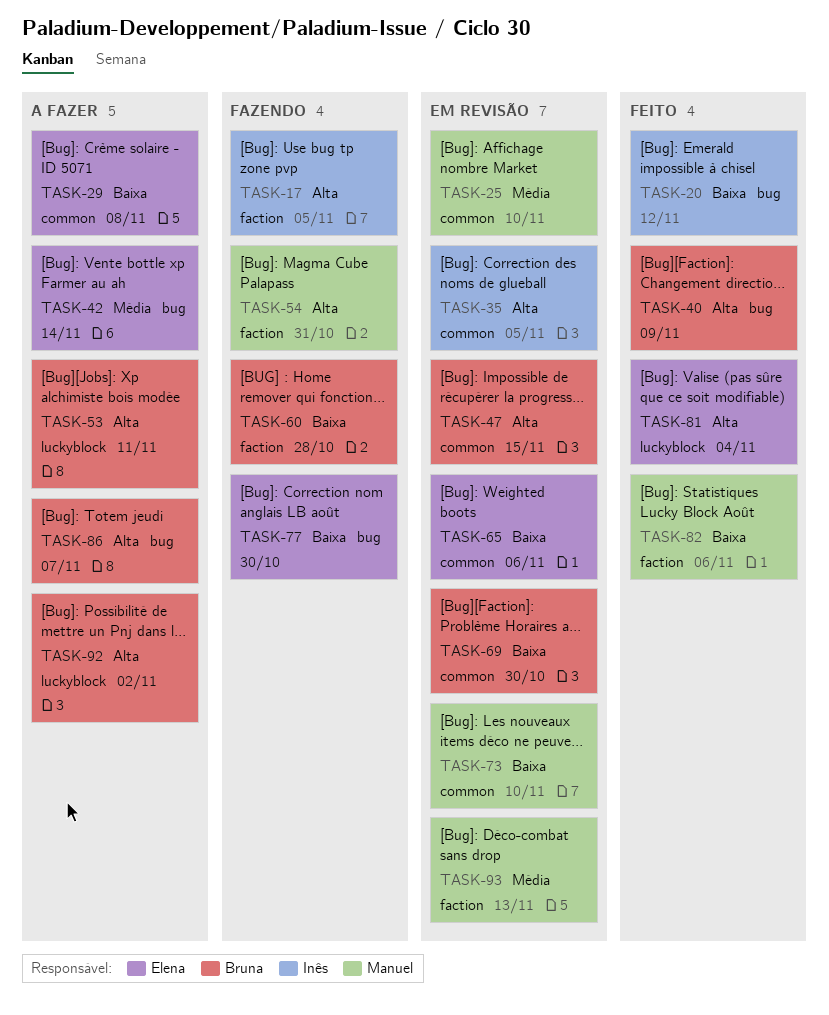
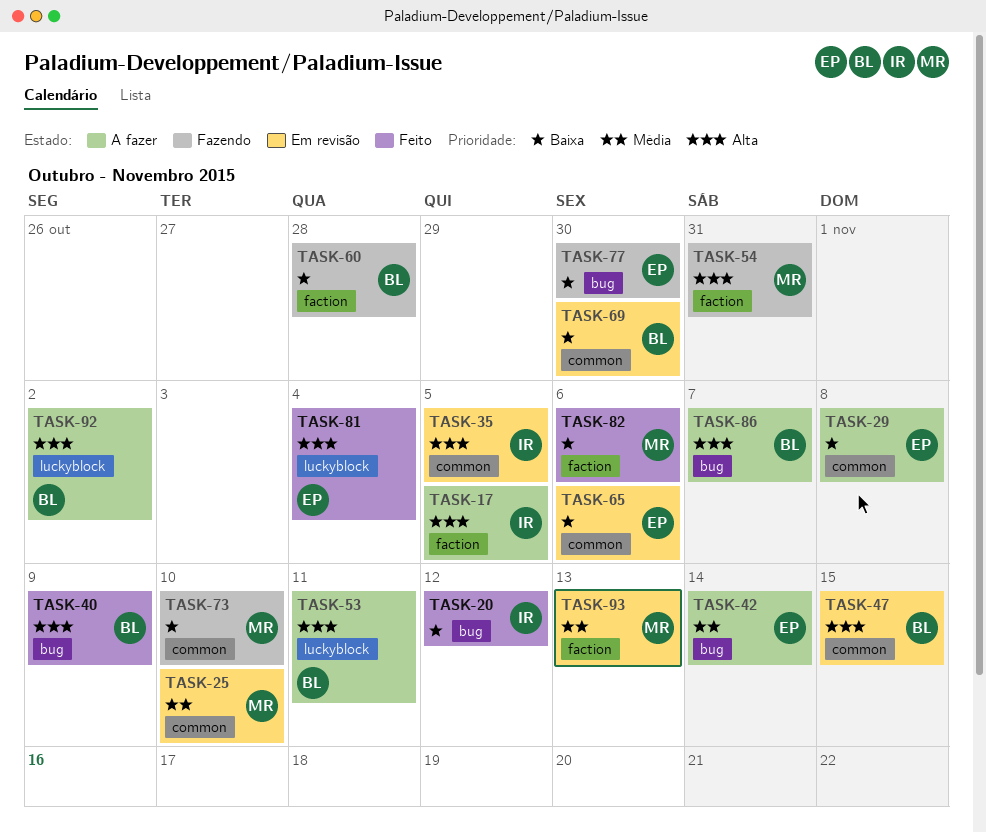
TASK-17, status: Fazendo -> A fazer
TASK-73, status: Em revisão -> Fazendo

